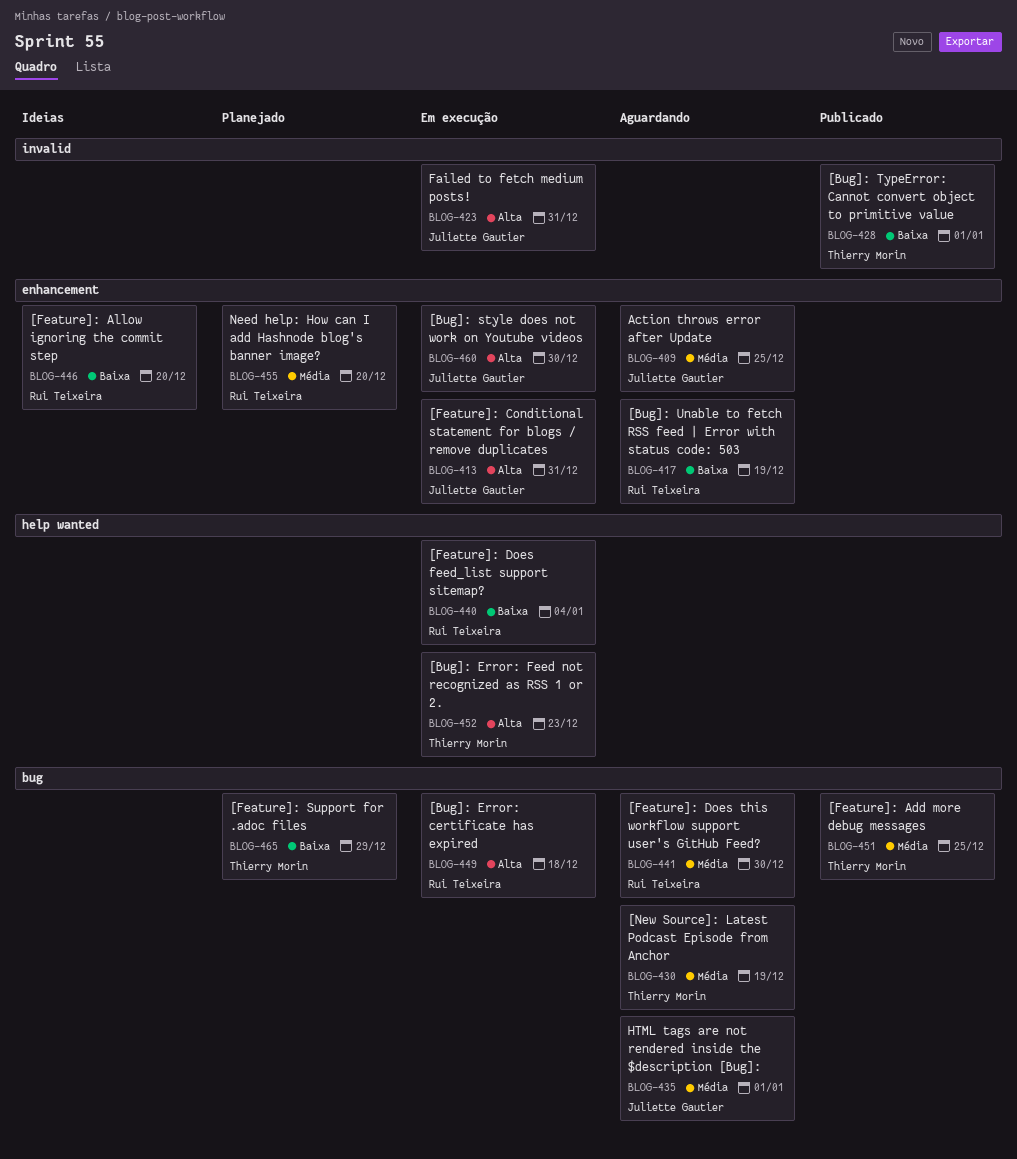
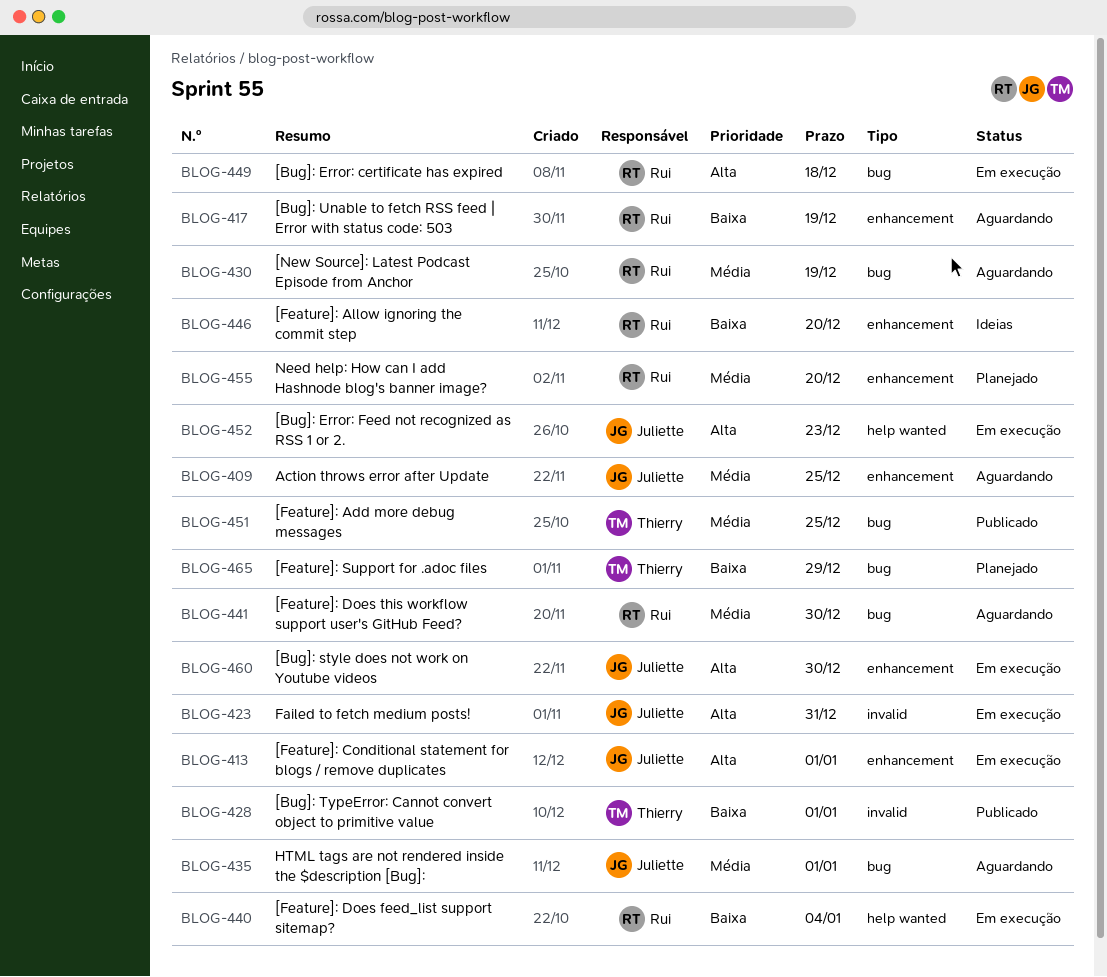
BLOG-413, due: Dec 31 -> Jan 1
BLOG-430, owner: Thierry Morin -> Rui Teixeira
BLOG-452, owner: Thierry Morin -> Juliette Gautier

